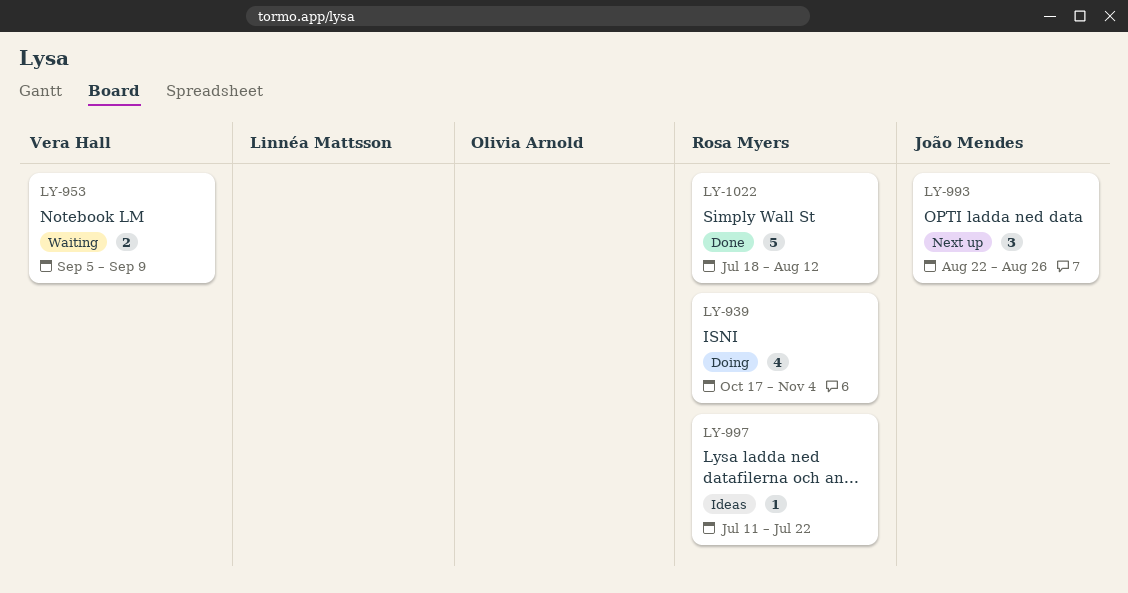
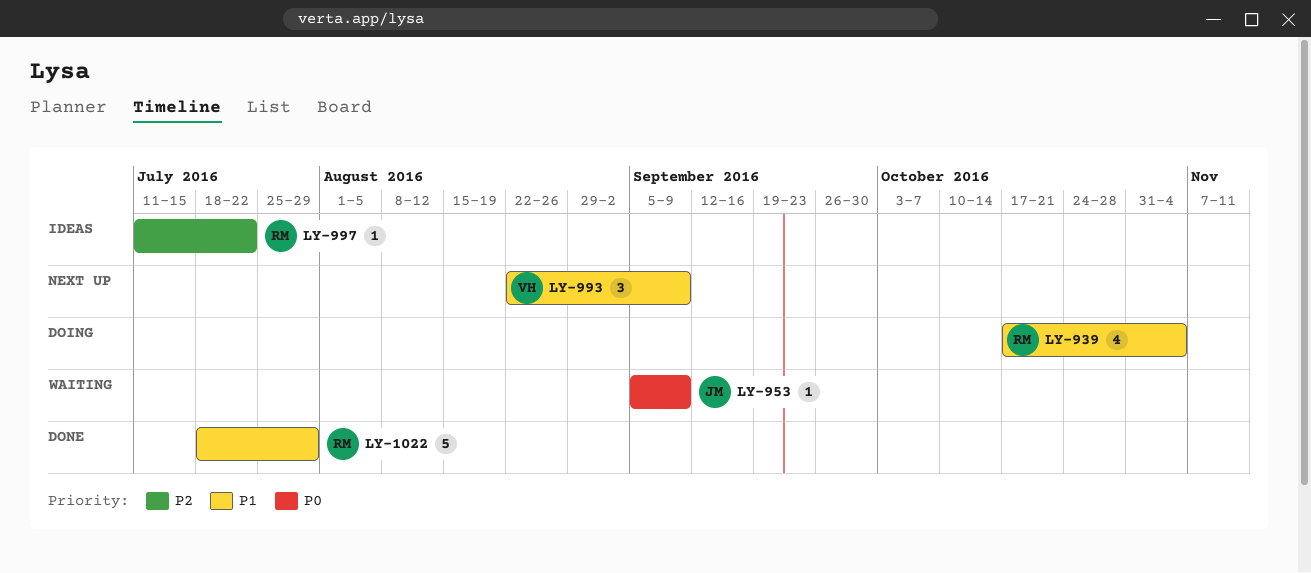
LY-953, owner: Vera Hall -> João Mendes
LY-953, estimate: 2 -> 1
LY-993, owner: João Mendes -> Vera Hall
LY-993, due: Aug 26 -> Sep 9
LY-1022, due: Aug 12 -> Jul 29

